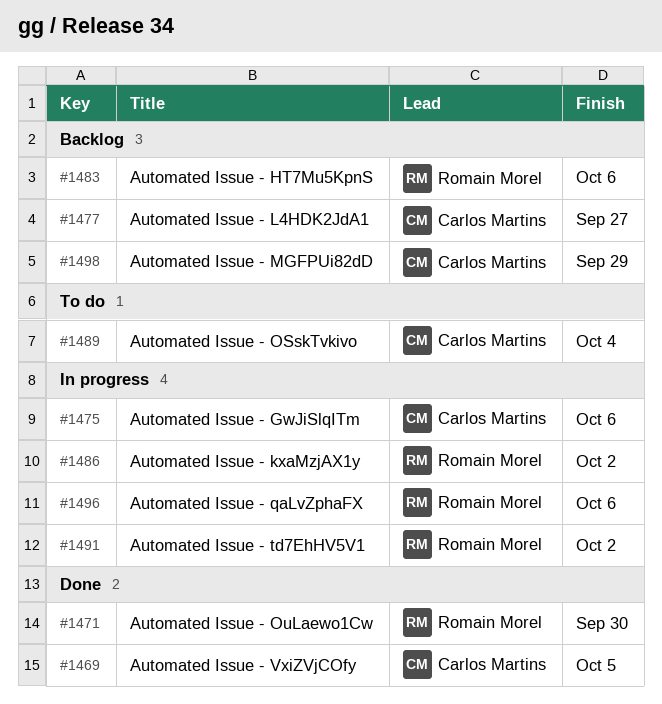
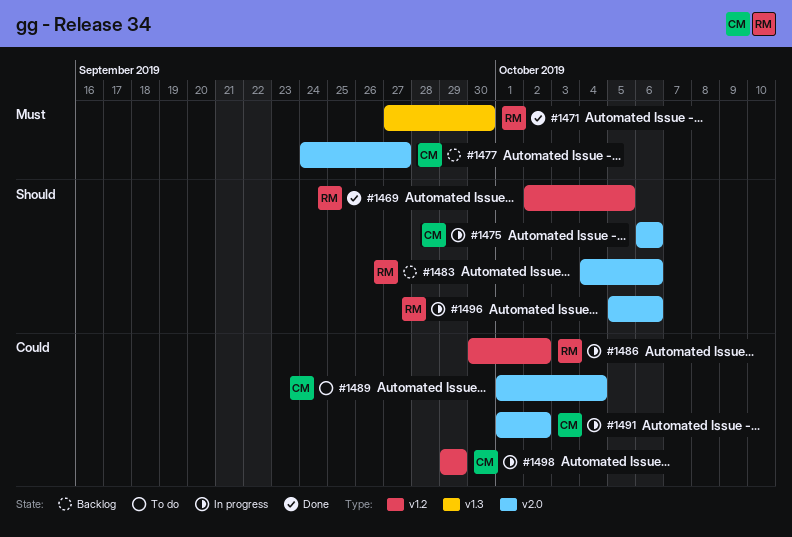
#1469, owner: Carlos Martins -> Romain Morel
#1491, owner: Romain Morel -> Carlos Martins
#1498, status: Backlog -> In progress

